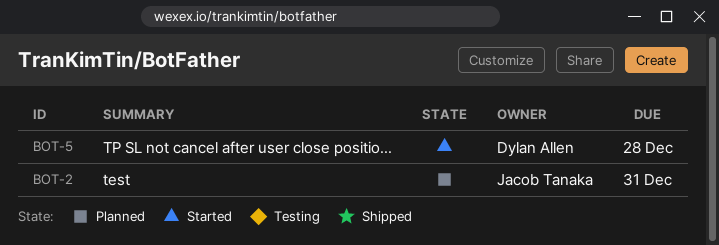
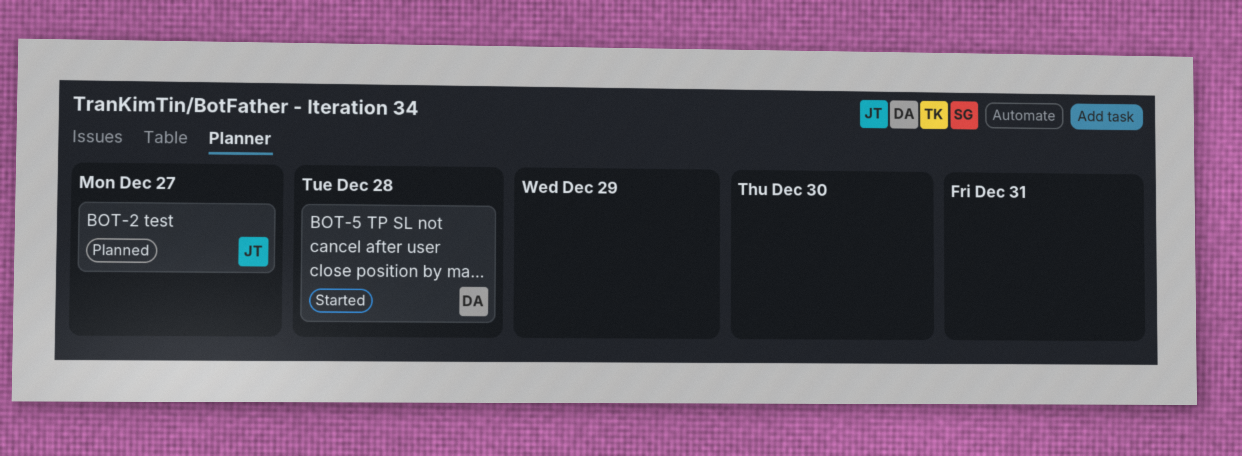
BOT-2, due: Dec 31 -> Dec 27

